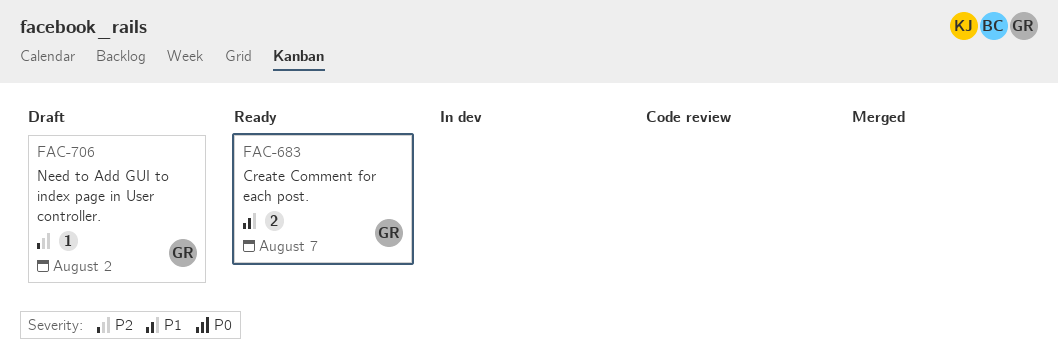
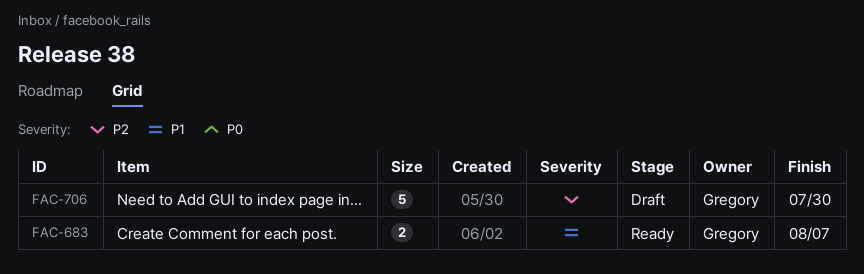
FAC-706, estimate: 1 -> 5
FAC-706, due: Aug 2 -> Jul 30

